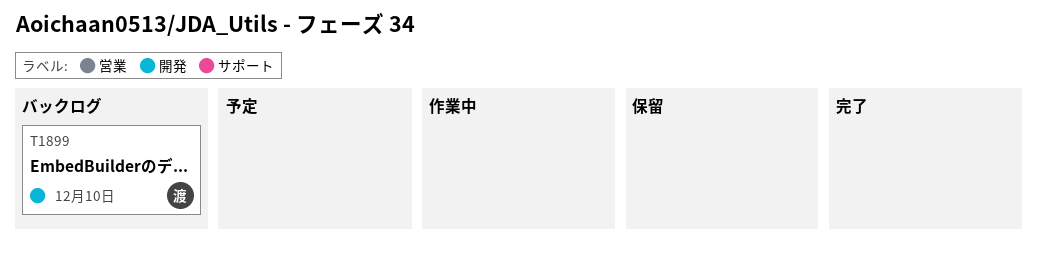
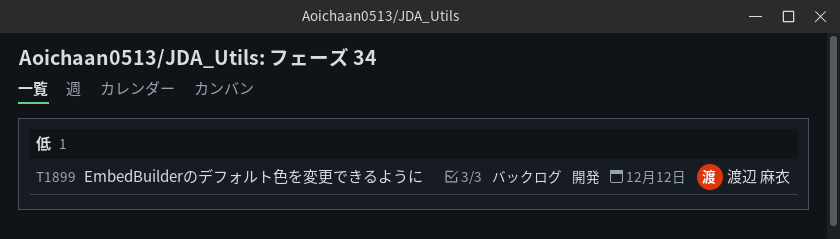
T1899, due: Dec 10 -> Dec 12

